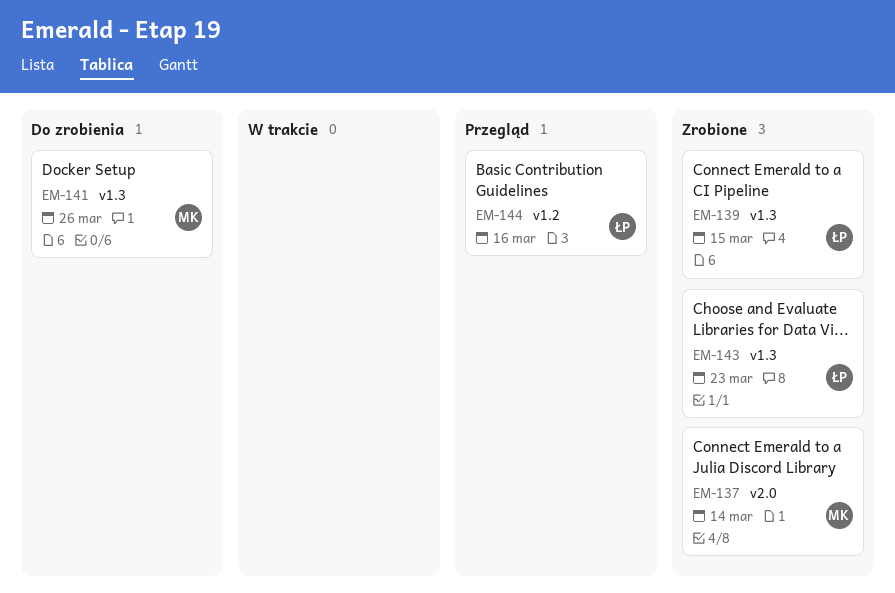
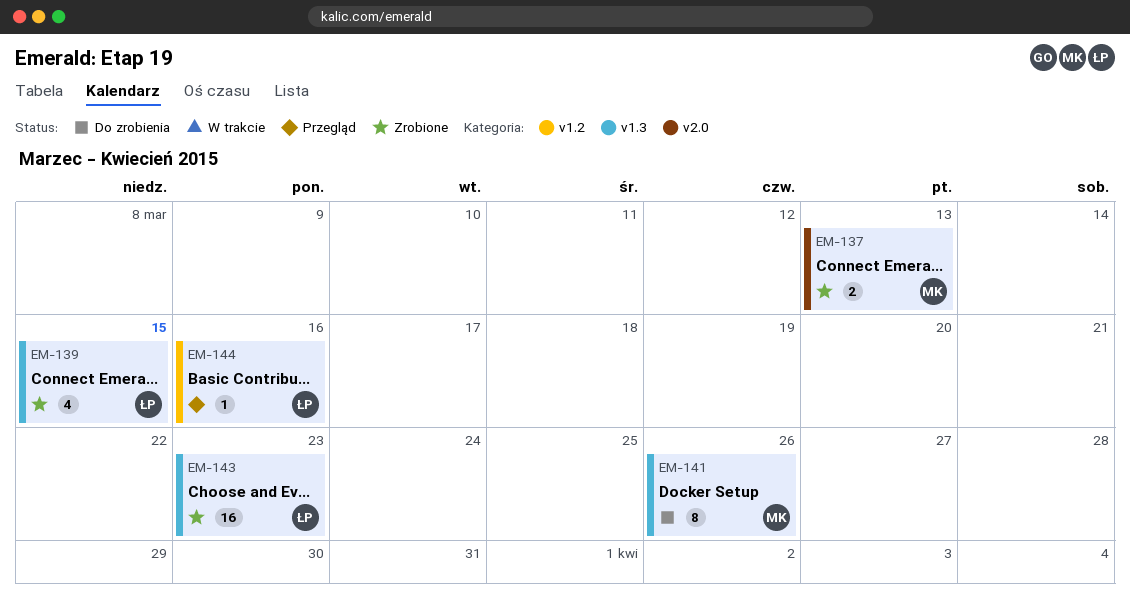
EM-137, due: Mar 14 -> Mar 13

